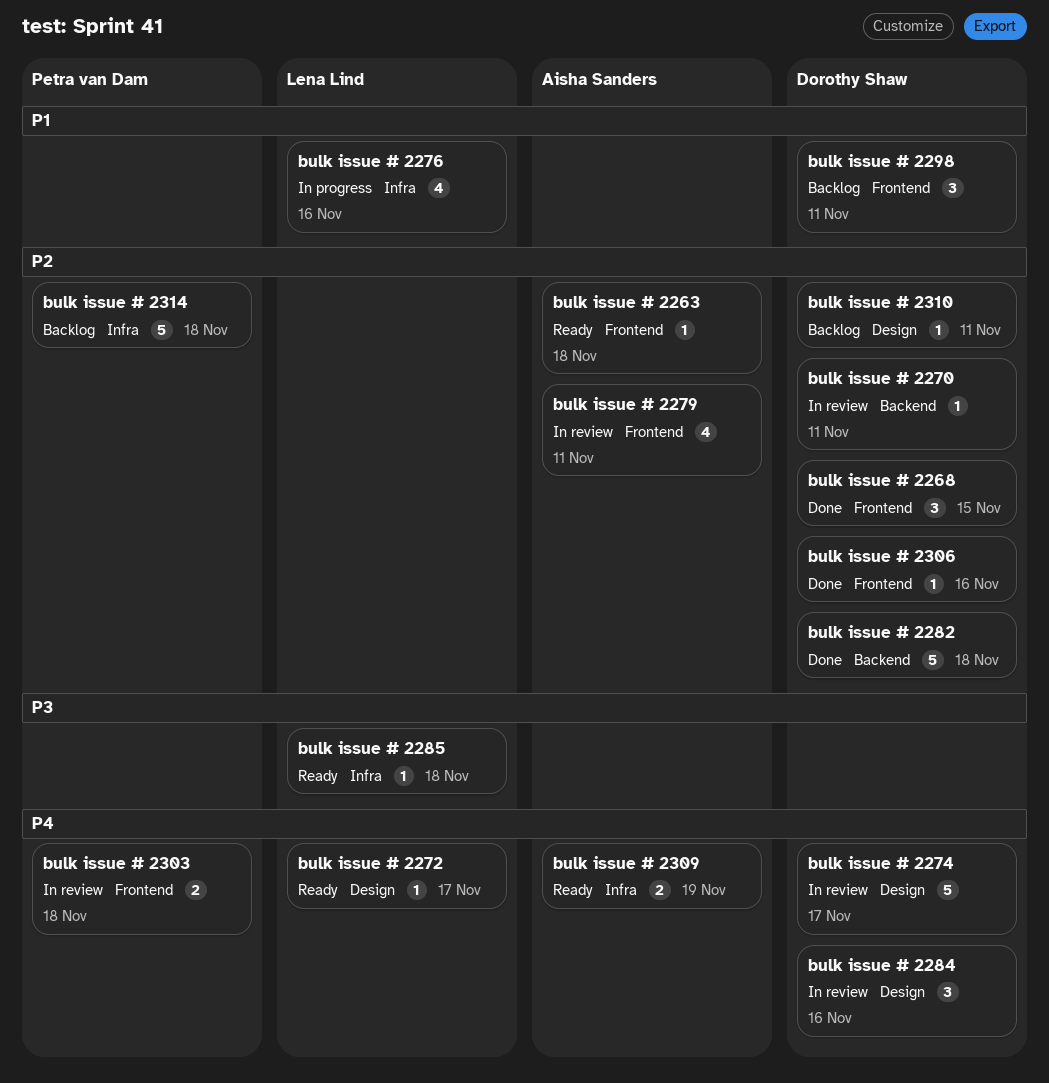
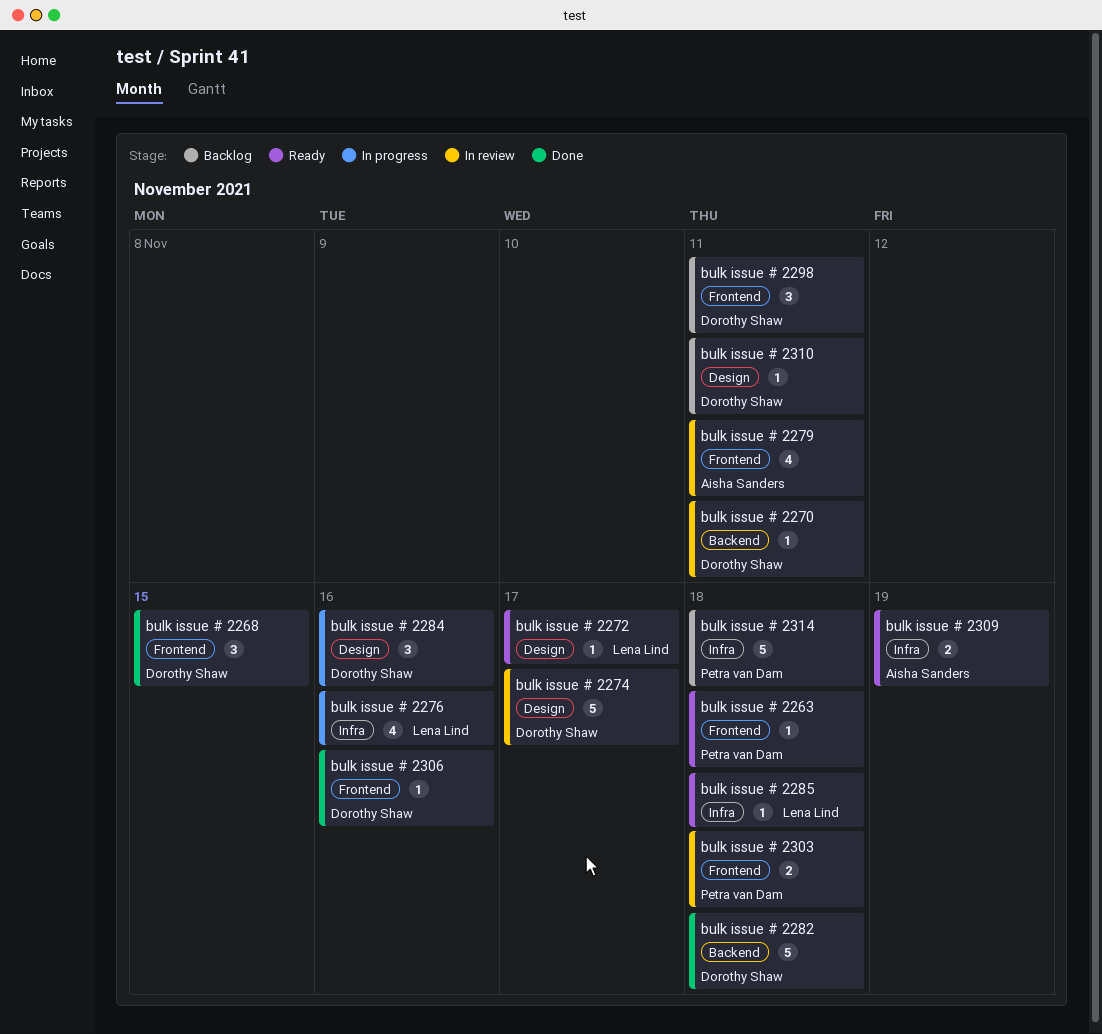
bulk issue # 2263, owner: Aisha Sanders -> Petra van Dam
bulk issue # 2284, status: In review -> In progress

